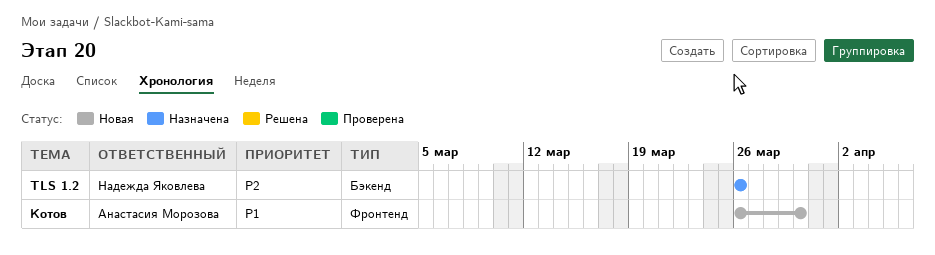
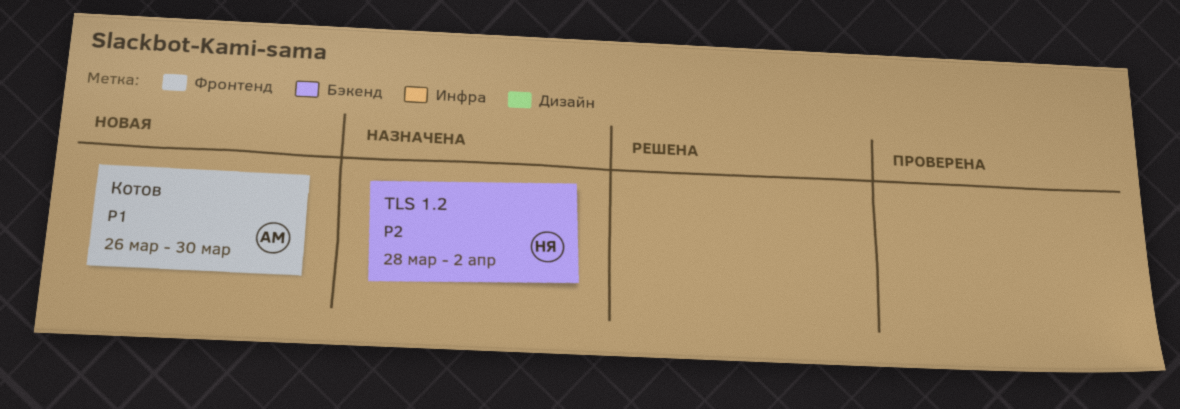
TLS 1.2, start: Mar 26 -> Mar 28
TLS 1.2, due: Mar 26 -> Apr 2

